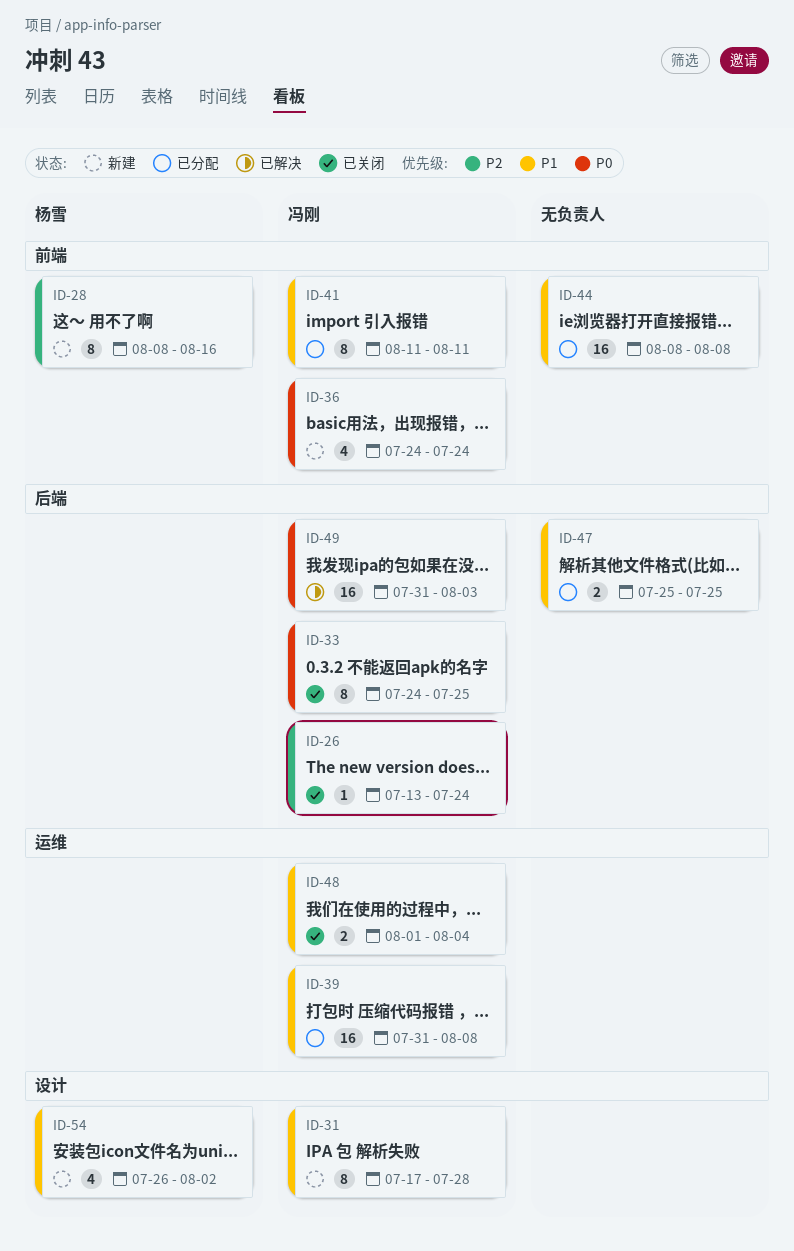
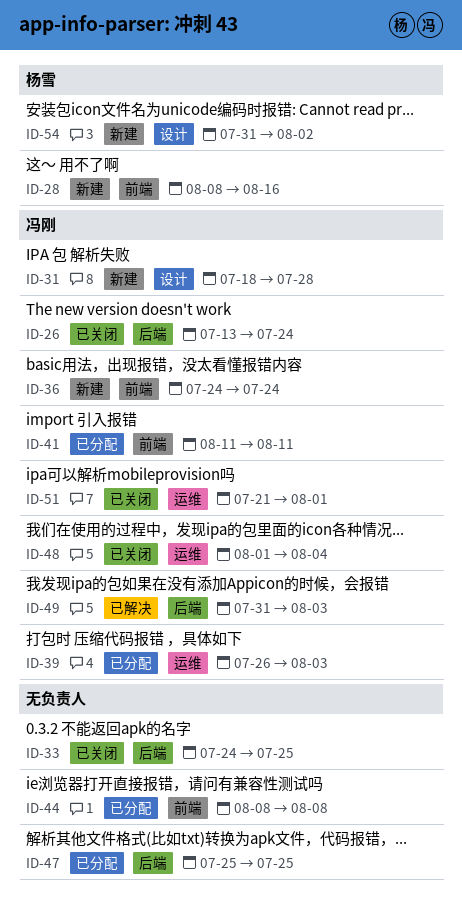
ID-31, start: Jul 17 -> Jul 18
ID-33, owner: 冯刚 -> none
ID-39, start: Jul 31 -> Jul 26
ID-39, due: Aug 8 -> Aug 3
ID-51: none -> present
ID-54, start: Jul 26 -> Jul 31

